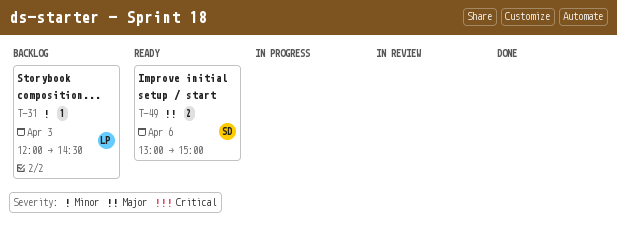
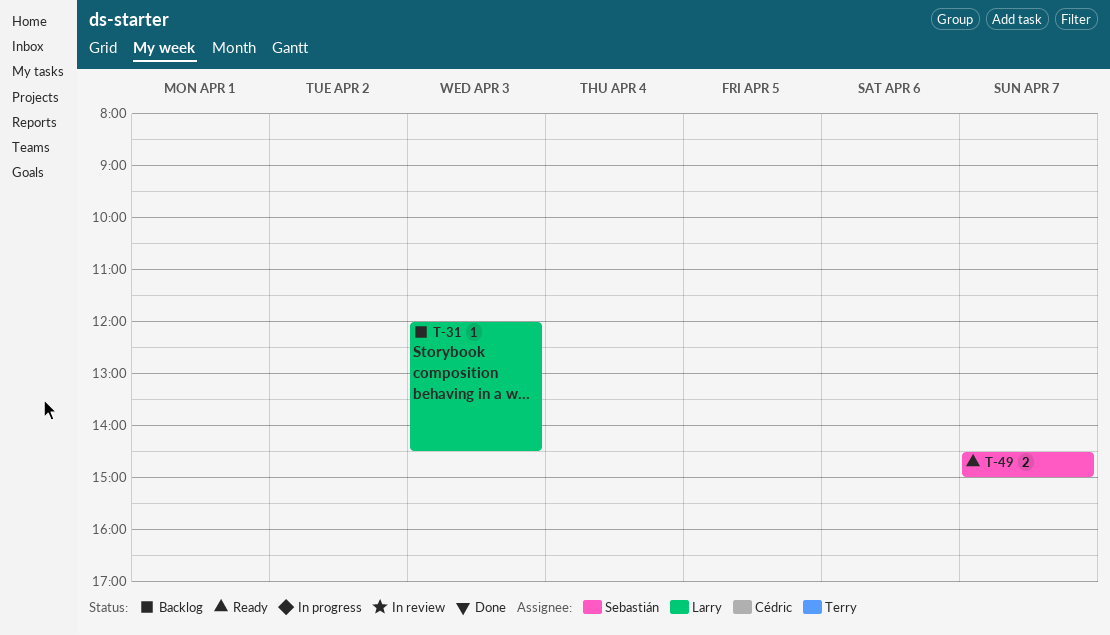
T-49, day: Apr 6 -> Apr 7
T-49, begins: 13:00 -> 14:30

